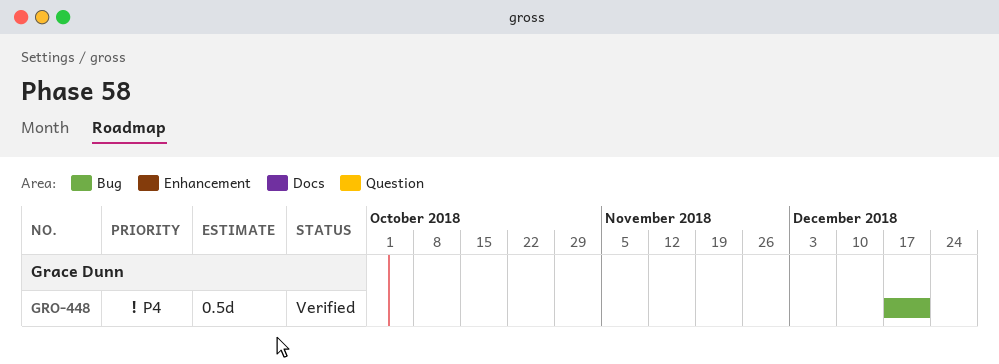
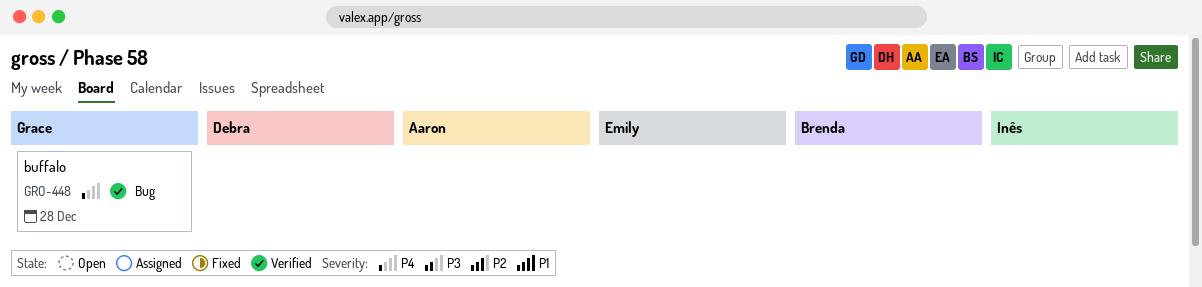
GRO-448, due: Dec 21 -> Dec 28

